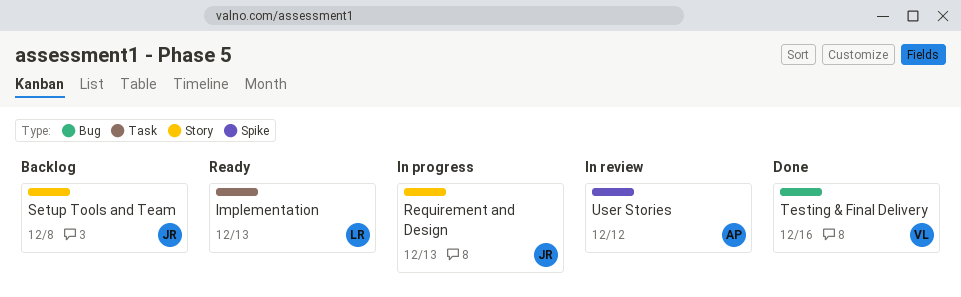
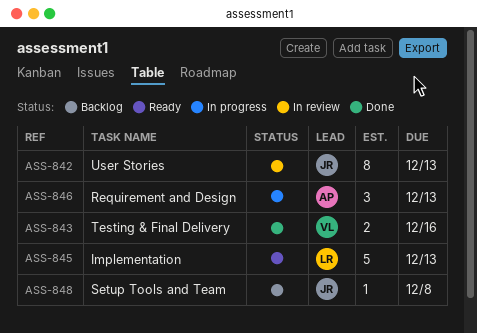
Requirement and Design, owner: JR -> AP
User Stories, owner: AP -> JR
User Stories, due: Dec 12 -> Dec 13

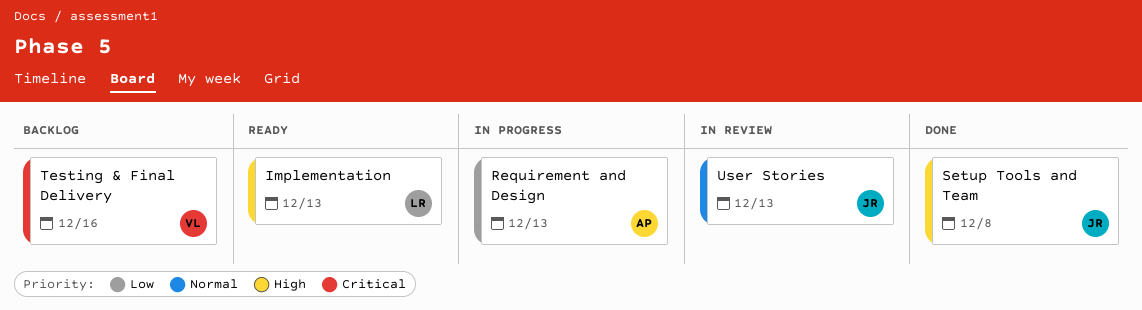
Setup Tools and Team, status: Backlog -> Done
Testing & Final Delivery, status: Done -> Backlog

